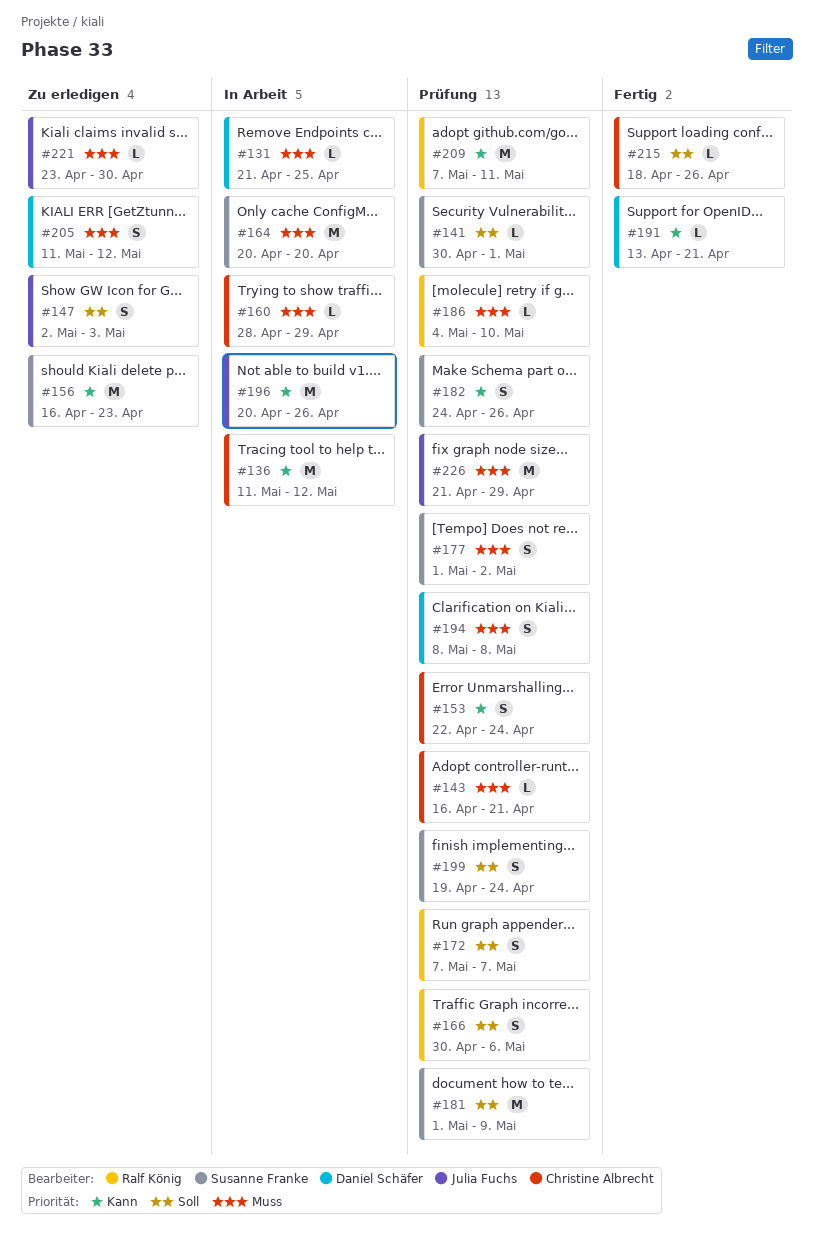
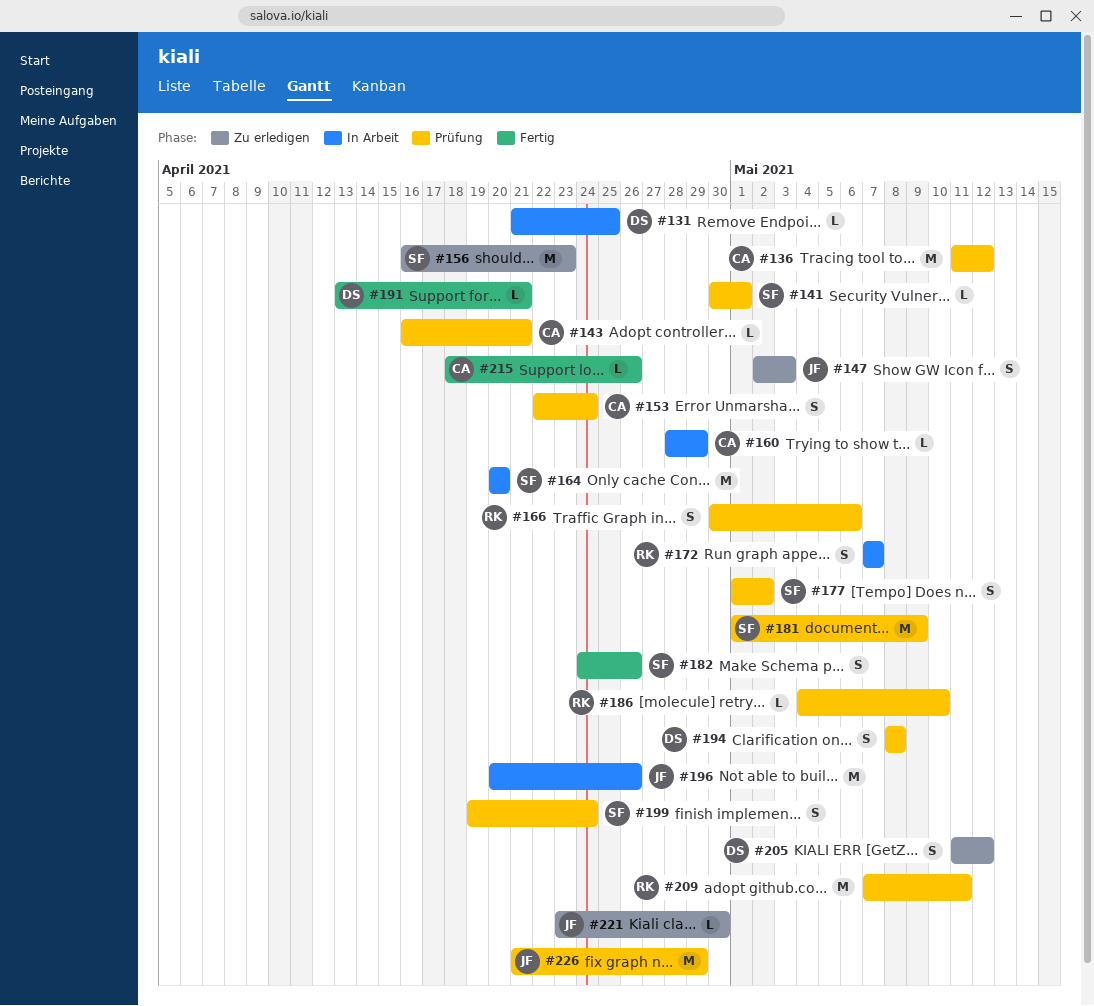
#136, status: In Arbeit -> Prüfung
#172, status: Prüfung -> In Arbeit
#182, status: Prüfung -> Fertig

